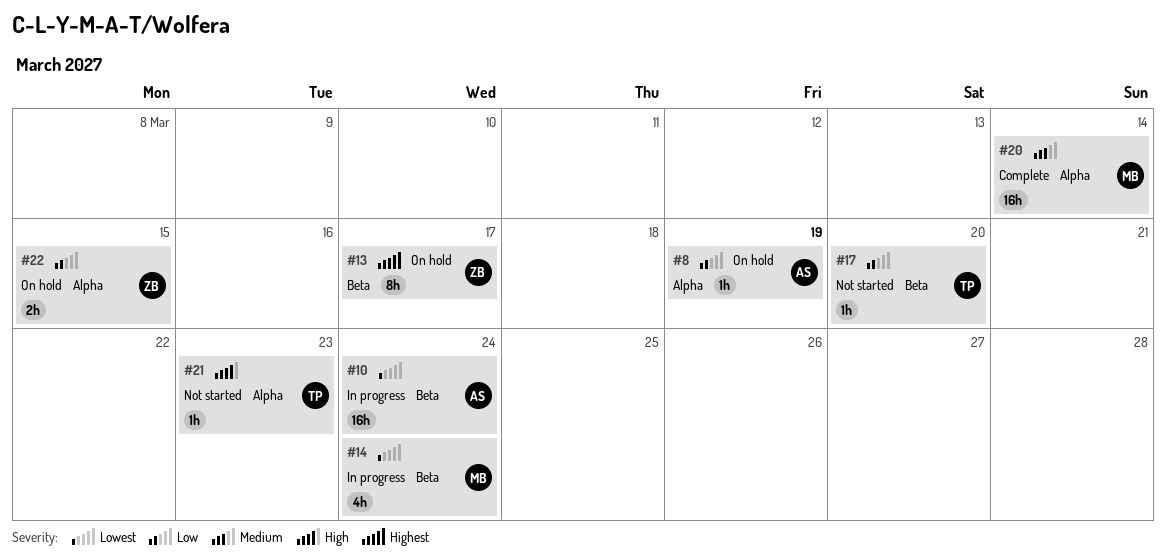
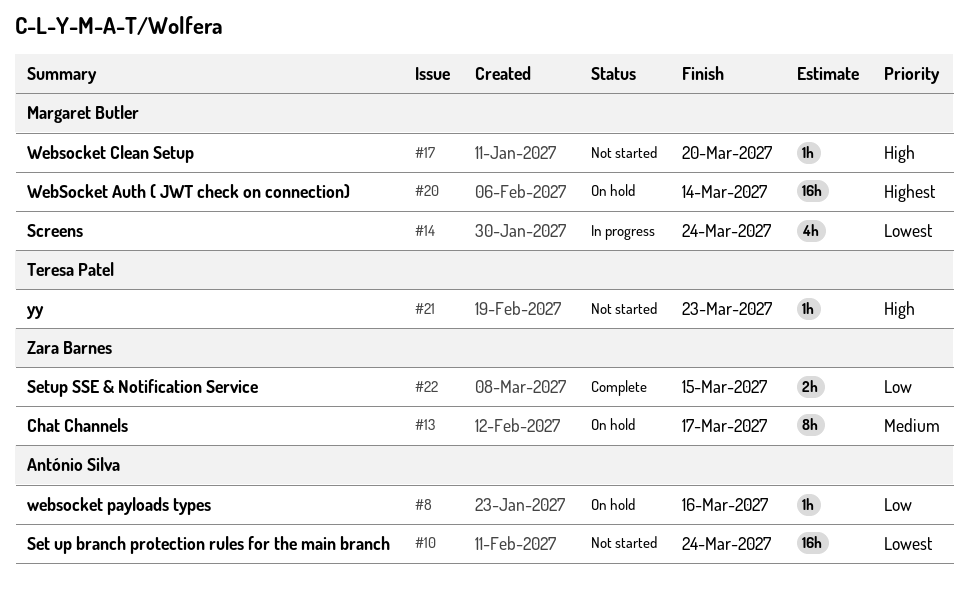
#8, due: Mar 19 -> Mar 16
#10, status: In progress -> Not started
#13, priority: Highest -> Medium
#17, owner: Teresa Patel -> Margaret Butler
#17, priority: Low -> High
#20, status: Complete -> On hold
#20, priority: Medium -> Highest
#22, status: On hold -> Complete

